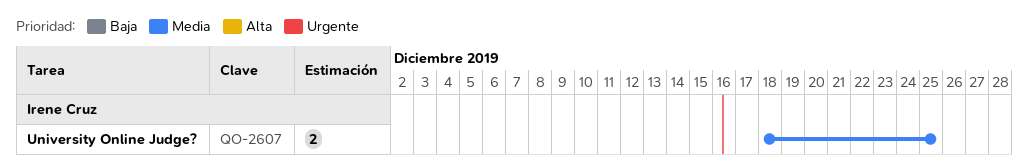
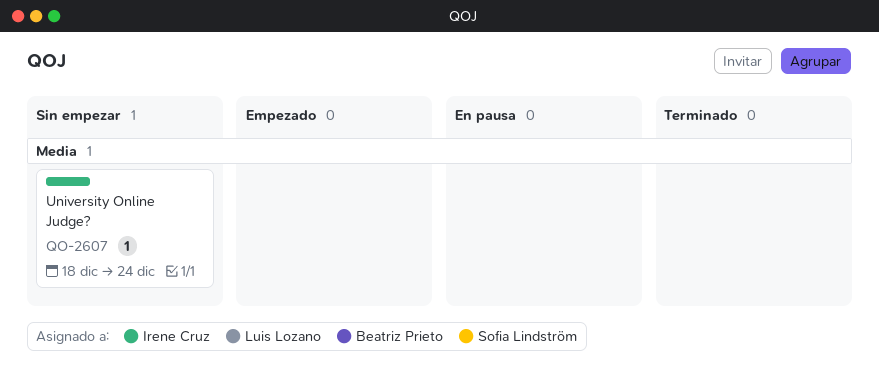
QO-2607, estimate: 2 -> 1
QO-2607, due: Dec 25 -> Dec 24

